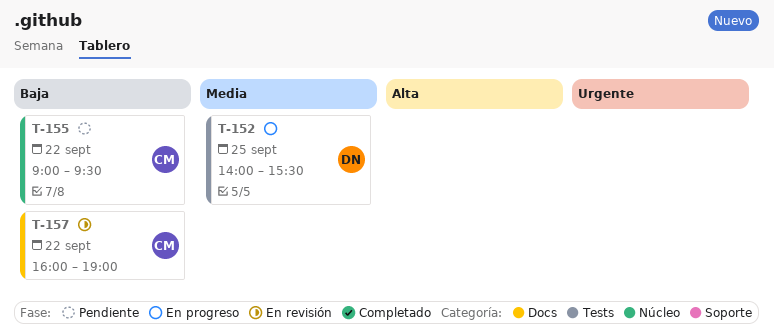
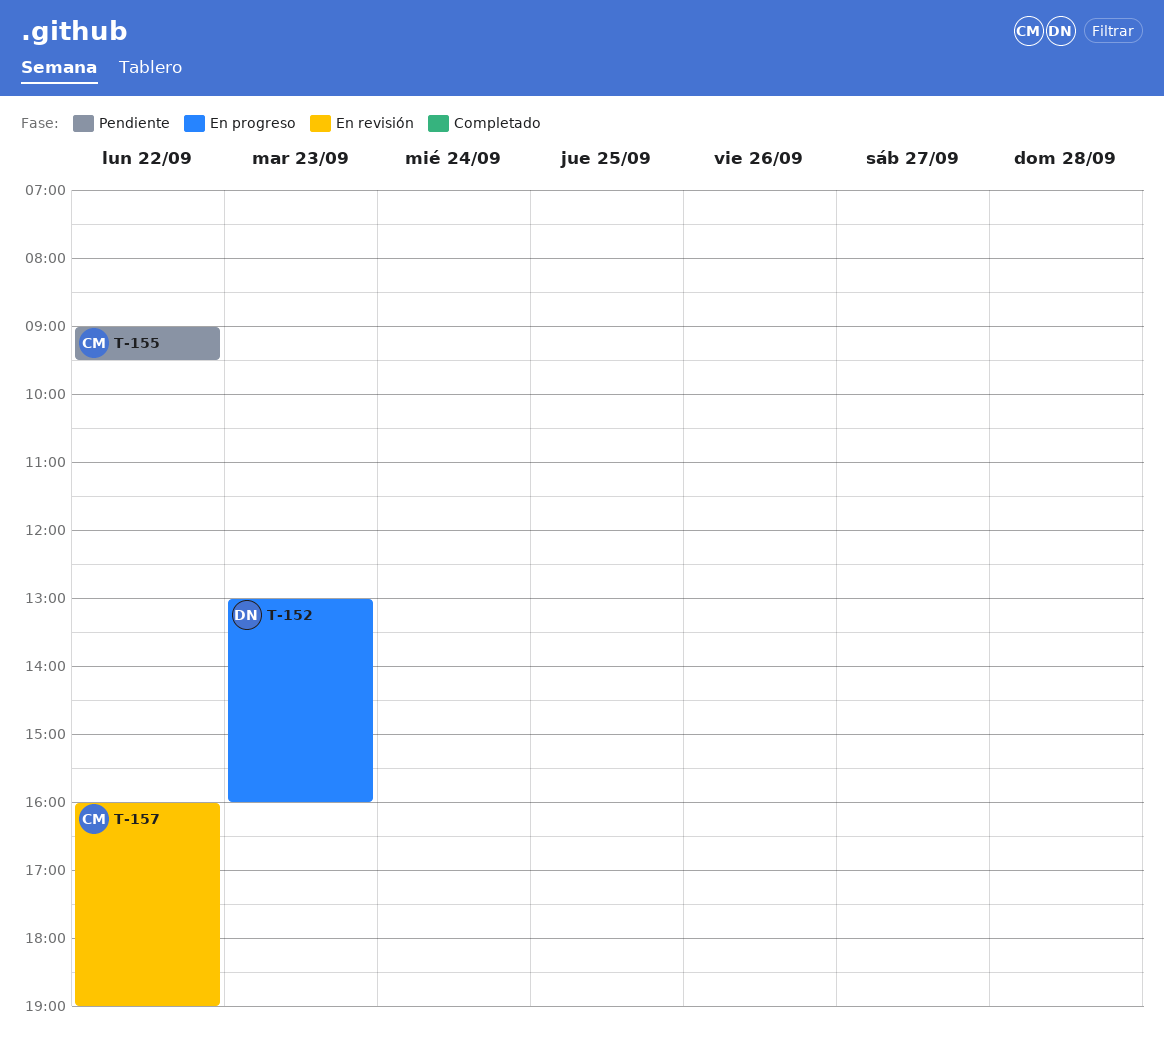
T-152, day: Sep 25 -> Sep 23
T-152, begins: 14:00 -> 13:00
T-152, ends: 15:30 -> 16:00

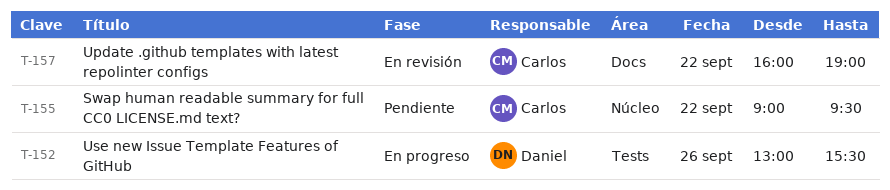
T-152, day: Sep 23 -> Sep 26
T-152, ends: 16:00 -> 15:30

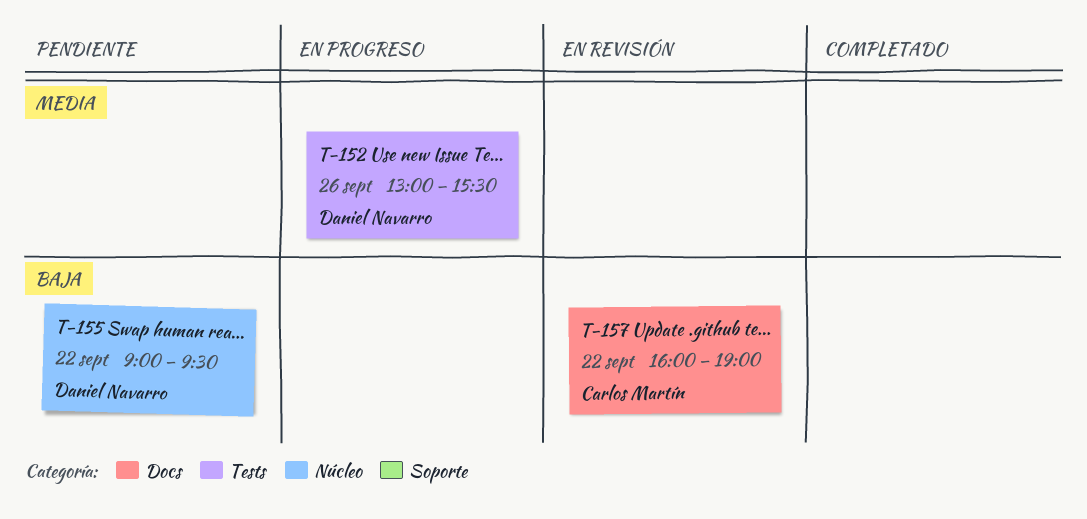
T-155, owner: Carlos Martín -> Daniel Navarro

